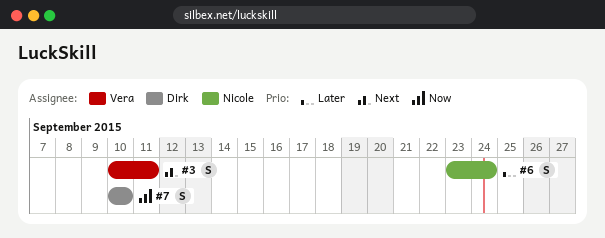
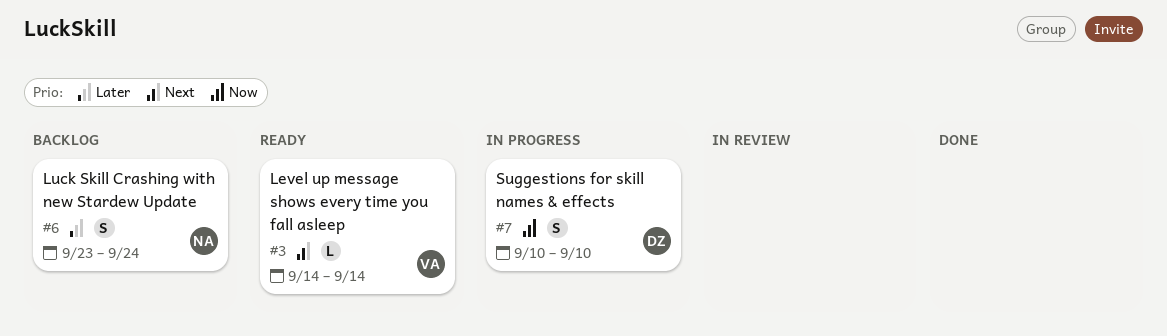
#3, estimate: S -> L
#3, start: Sep 10 -> Sep 14
#3, due: Sep 11 -> Sep 14

